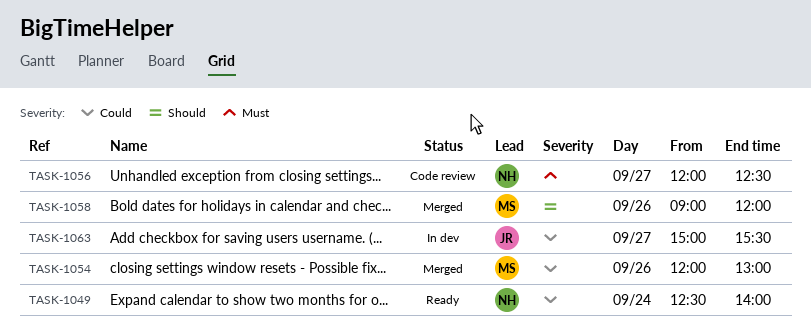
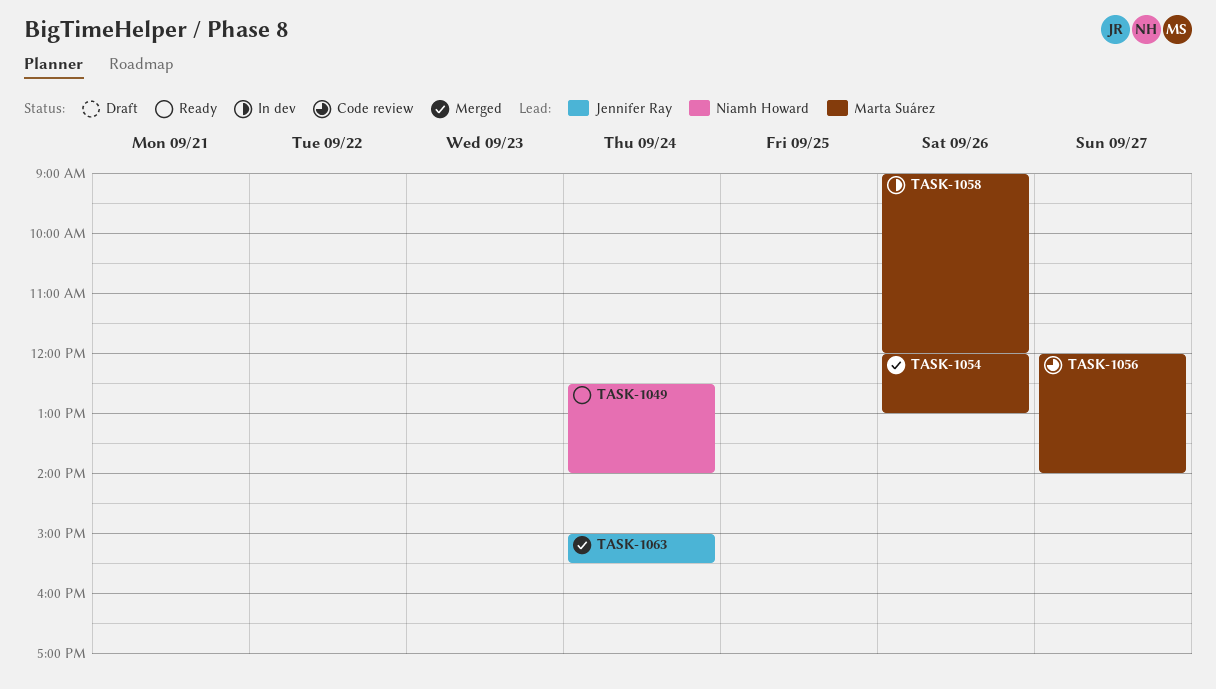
TASK-1056, owner: Niamh Howard -> Marta Suárez
TASK-1056, ends: 12:30 -> 14:00
TASK-1058, status: Merged -> In dev
TASK-1063, status: In dev -> Merged
TASK-1063, day: Sep 27 -> Sep 24

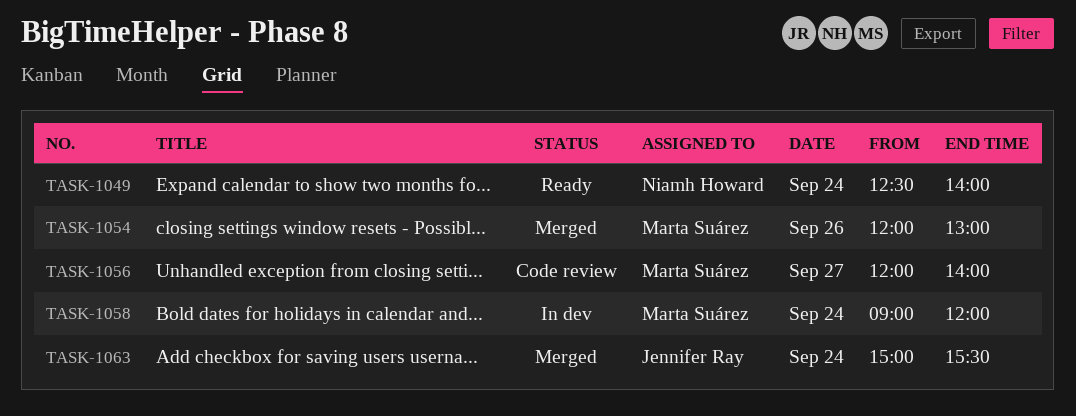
TASK-1058, day: Sep 26 -> Sep 24

